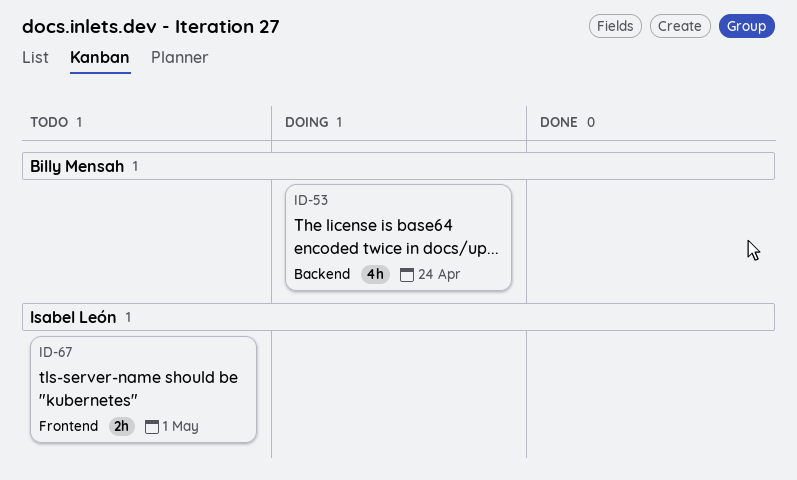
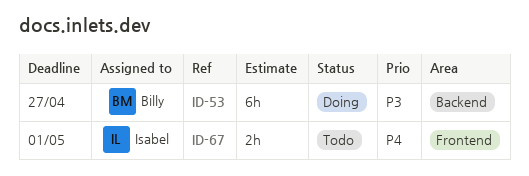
ID-53, estimate: 4h -> 6h
ID-53, due: Apr 24 -> Apr 27

